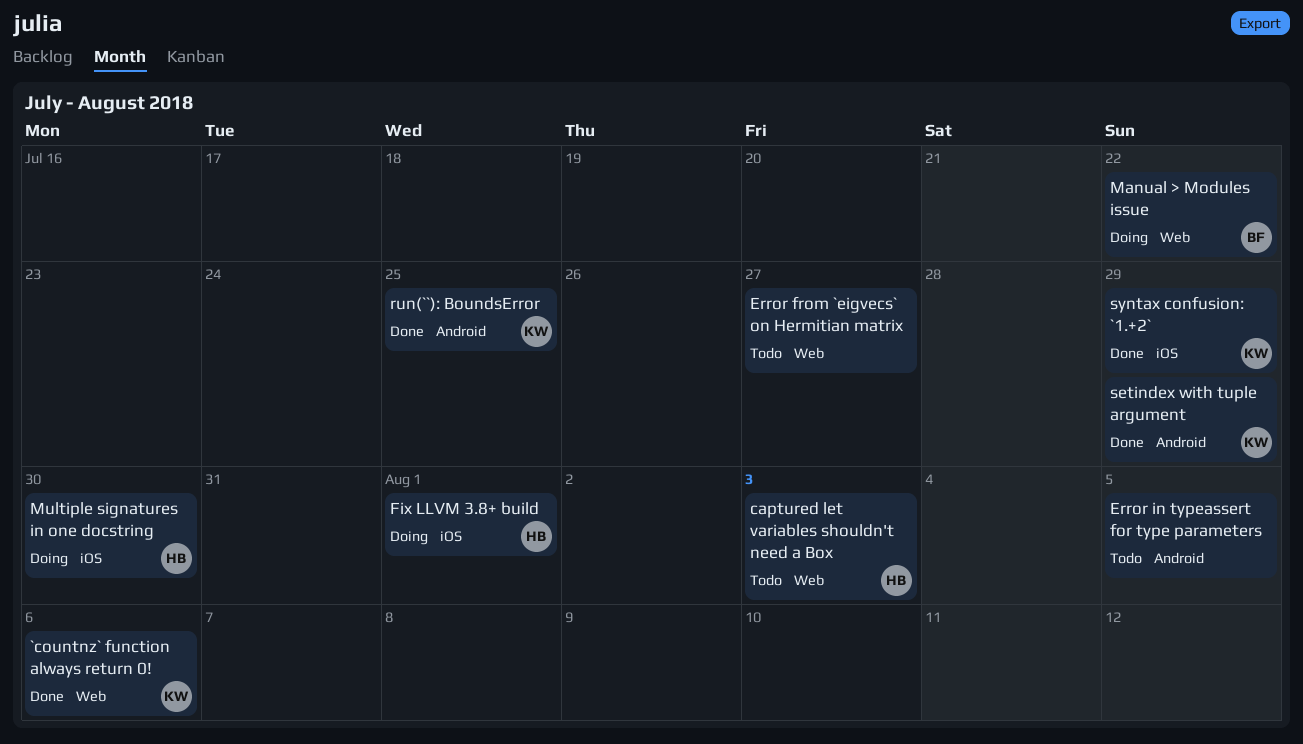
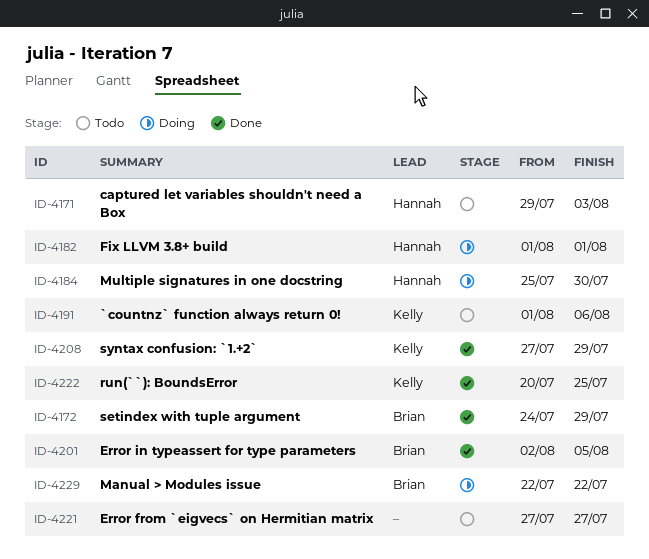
`countnz` function always return 0!, status: Done -> Todo
Error in typeassert for type parameters, status: Todo -> Done
Error in typeassert for type parameters, owner: none -> Brian
setindex with tuple argument, owner: Kelly -> Brian

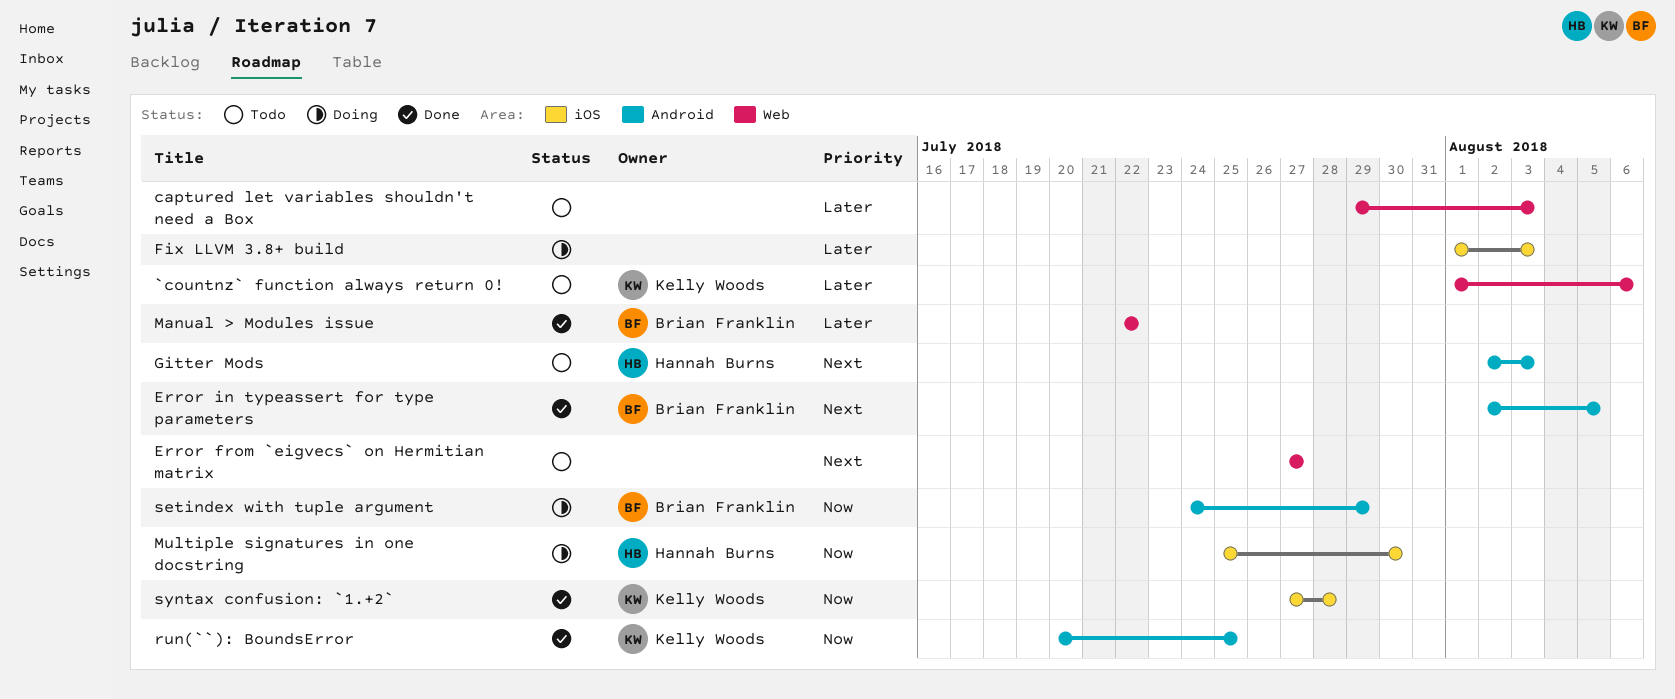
captured let variables shouldn't need a Box, owner: Hannah Burns -> none
Fix LLVM 3.8+ build, owner: Hannah Burns -> none
Fix LLVM 3.8+ build, due: Aug 1 -> Aug 3
Gitter Mods: none -> present
Manual > Modules issue, status: Doing -> Done
setindex with tuple argument, status: Done -> Doing
syntax confusion: `1.+2`, due: Jul 29 -> Jul 28

